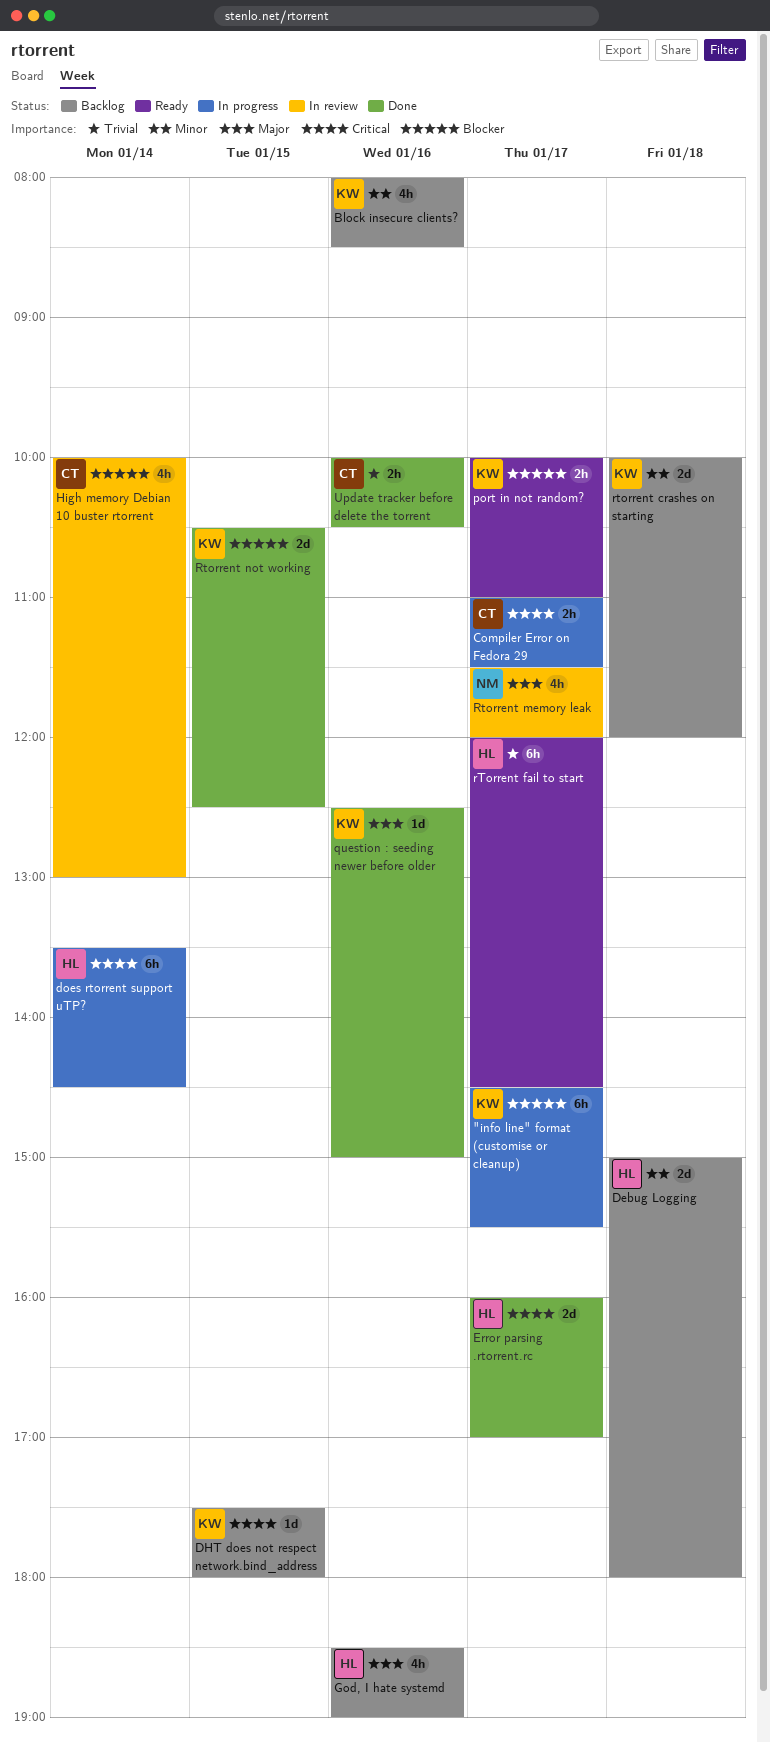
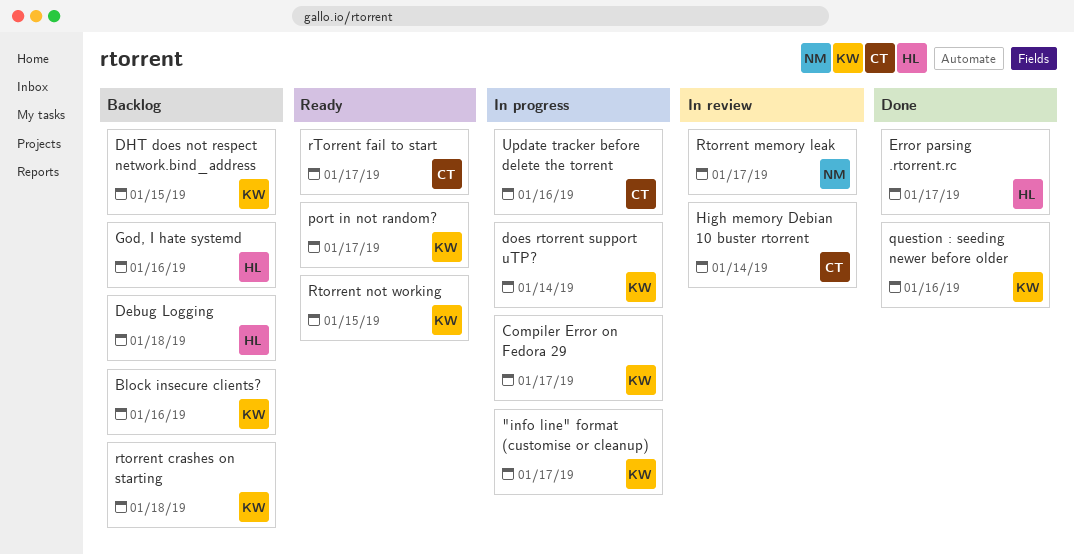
Compiler Error on Fedora 29, owner: CT -> KW
does rtorrent support uTP?, owner: HL -> KW
rTorrent fail to start, owner: HL -> CT
Rtorrent not working, status: Done -> Ready
Update tracker before delete the torrent, status: Done -> In progress

